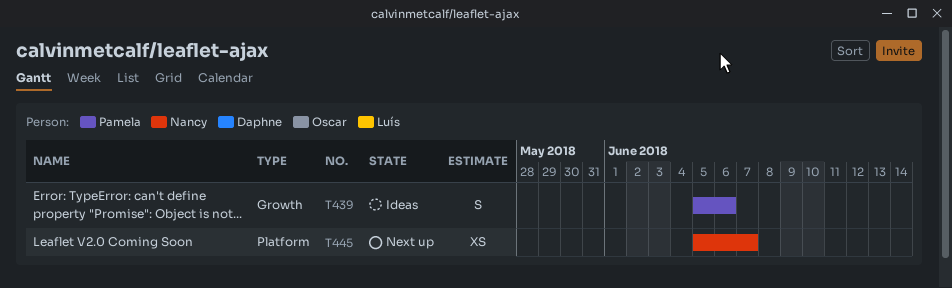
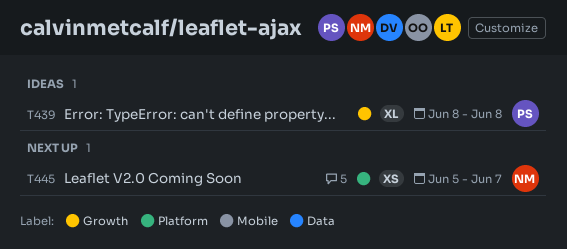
T439, estimate: S -> XL
T439, start: Jun 5 -> Jun 8
T439, due: Jun 6 -> Jun 8

